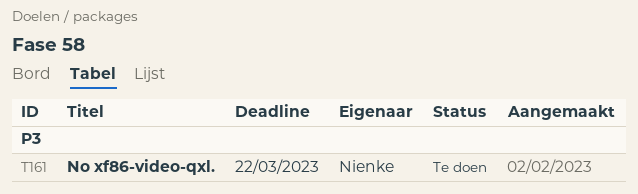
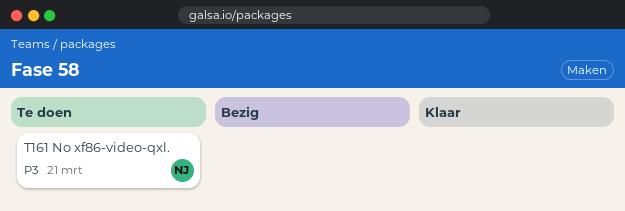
T161, due: Mar 22 -> Mar 21

